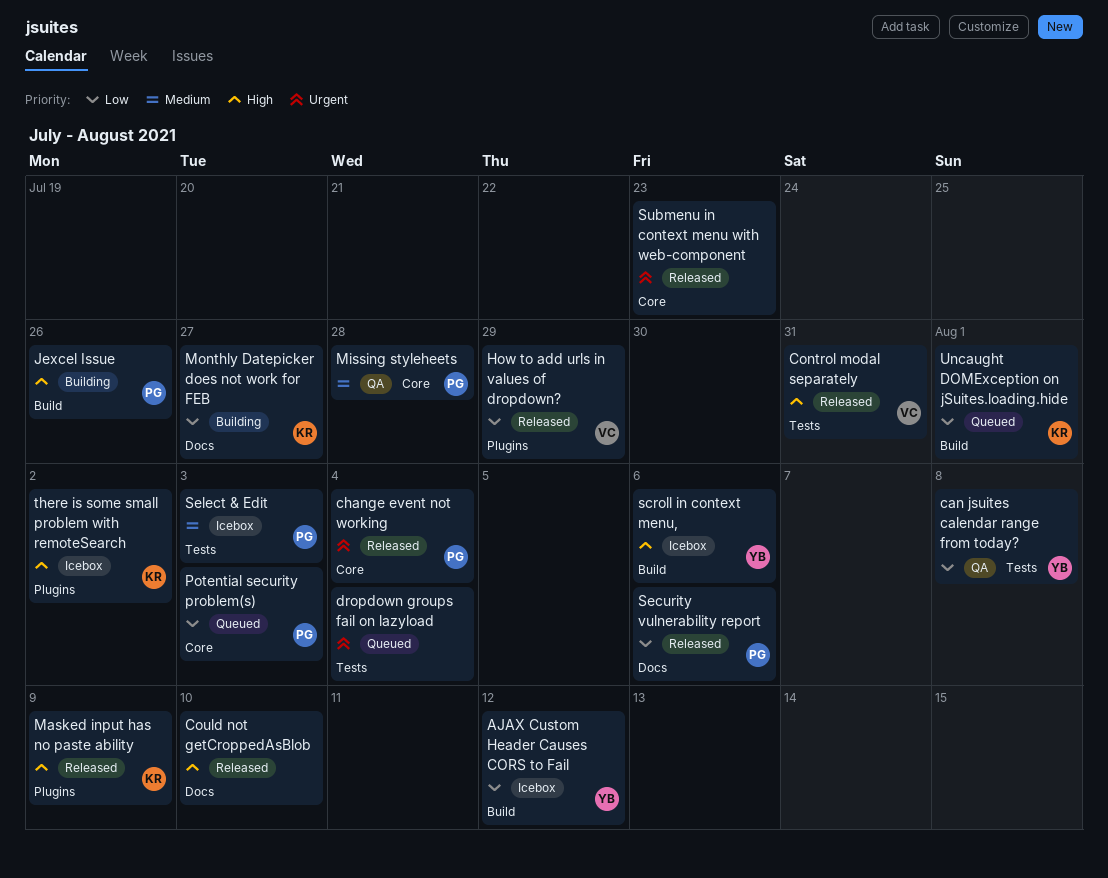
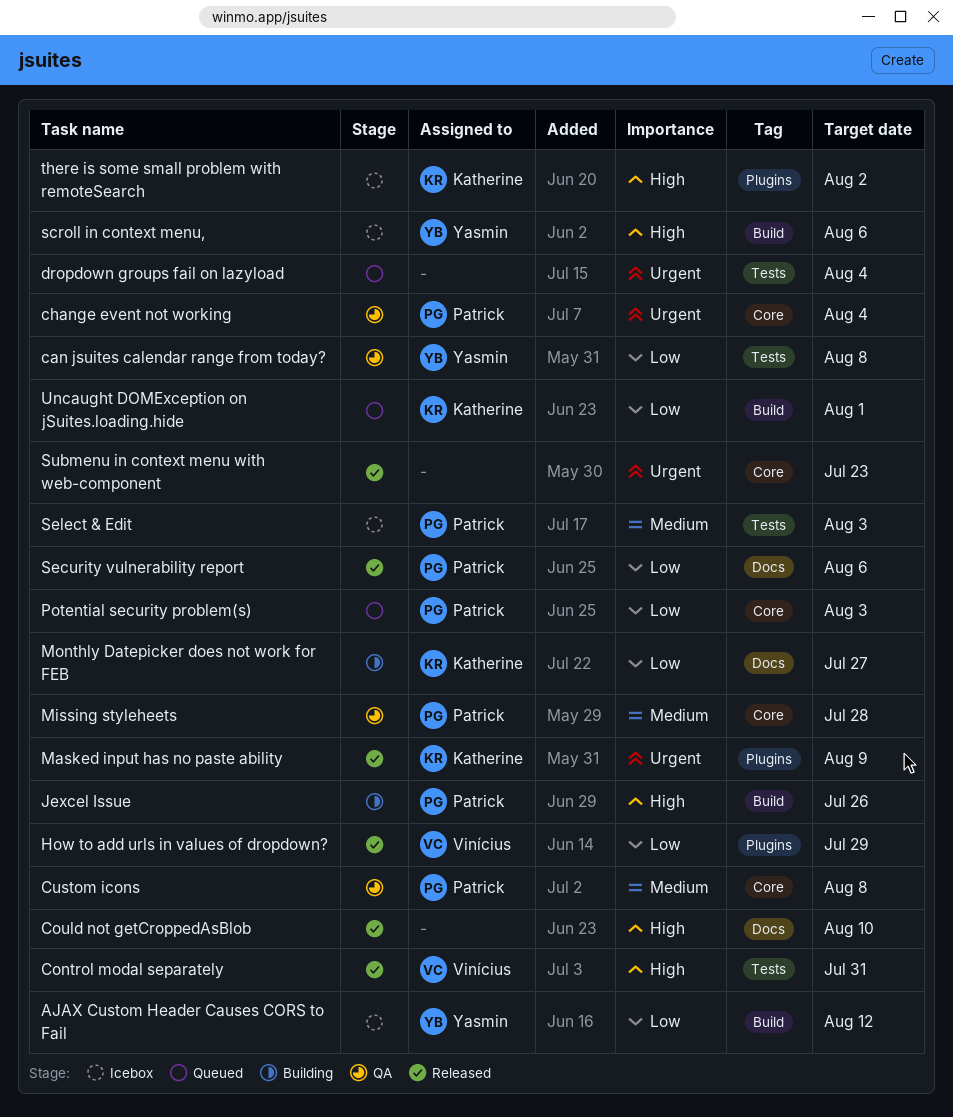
change event not working, status: Released -> QA
Custom icons: none -> present
Masked input has no paste ability, priority: High -> Urgent

